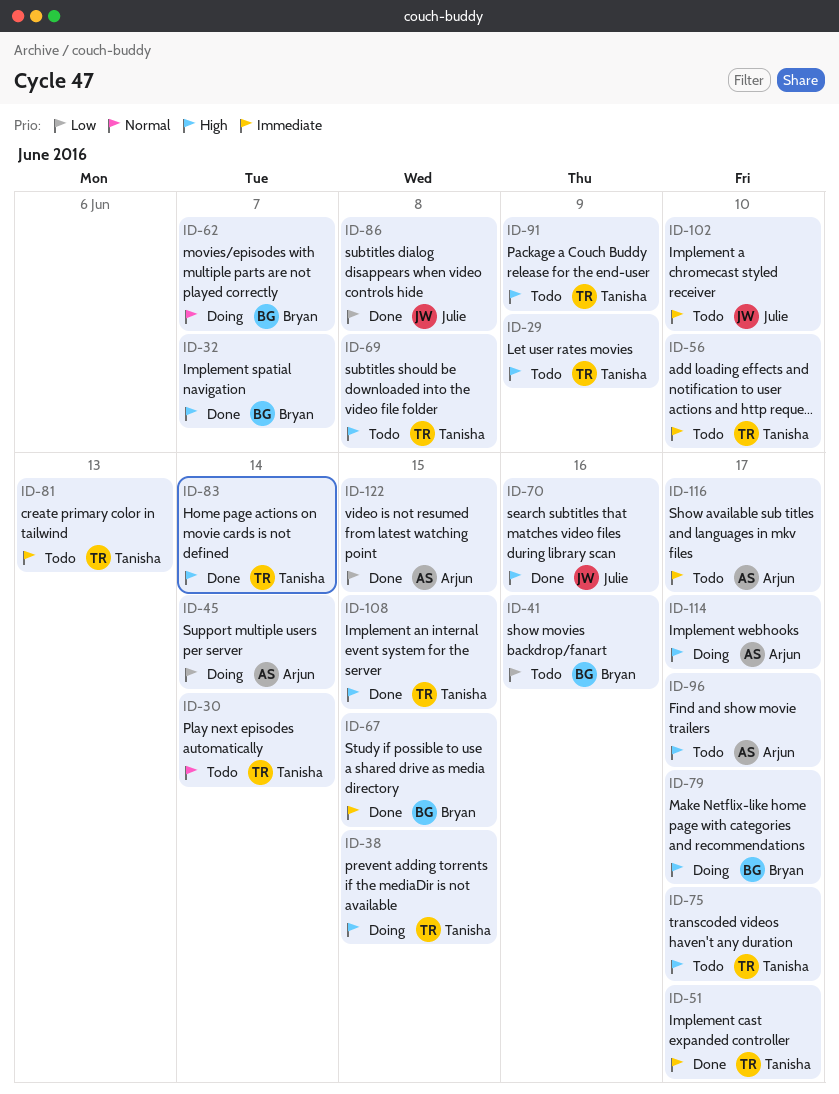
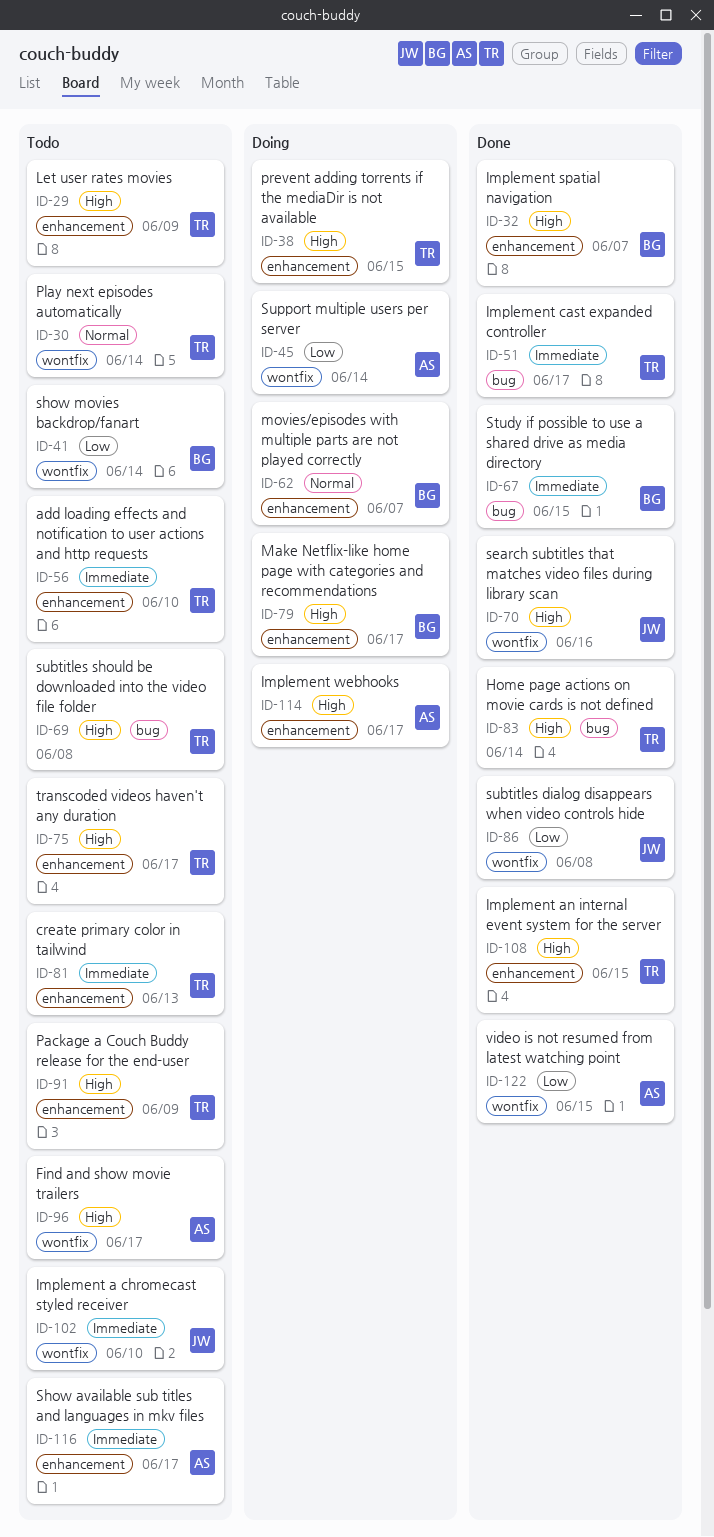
ID-41, due: Jun 16 -> Jun 14

